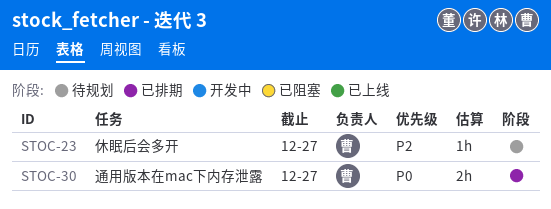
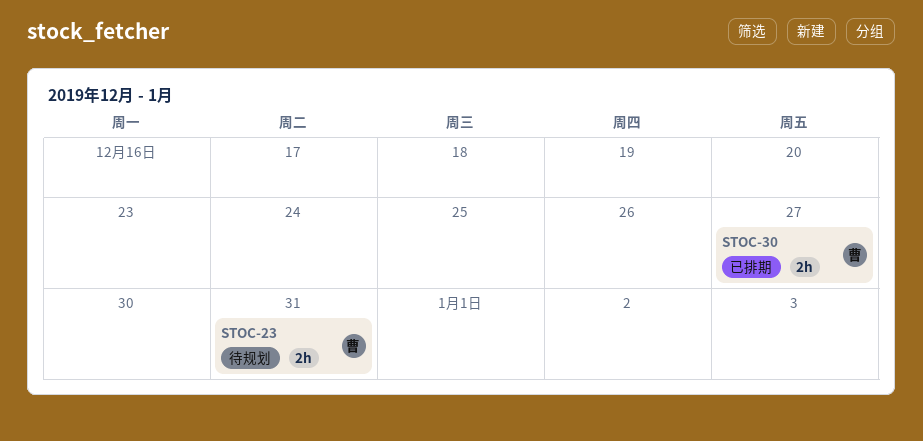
STOC-23, estimate: 1h -> 2h
STOC-23, due: Dec 27 -> Dec 31

